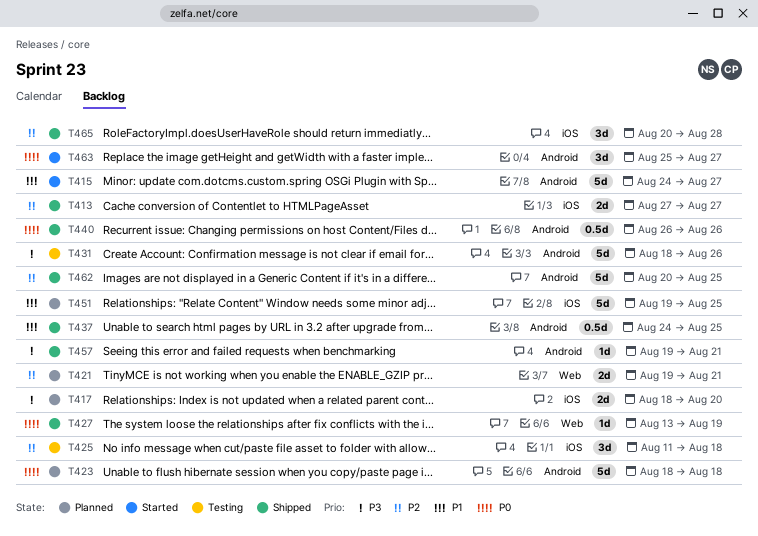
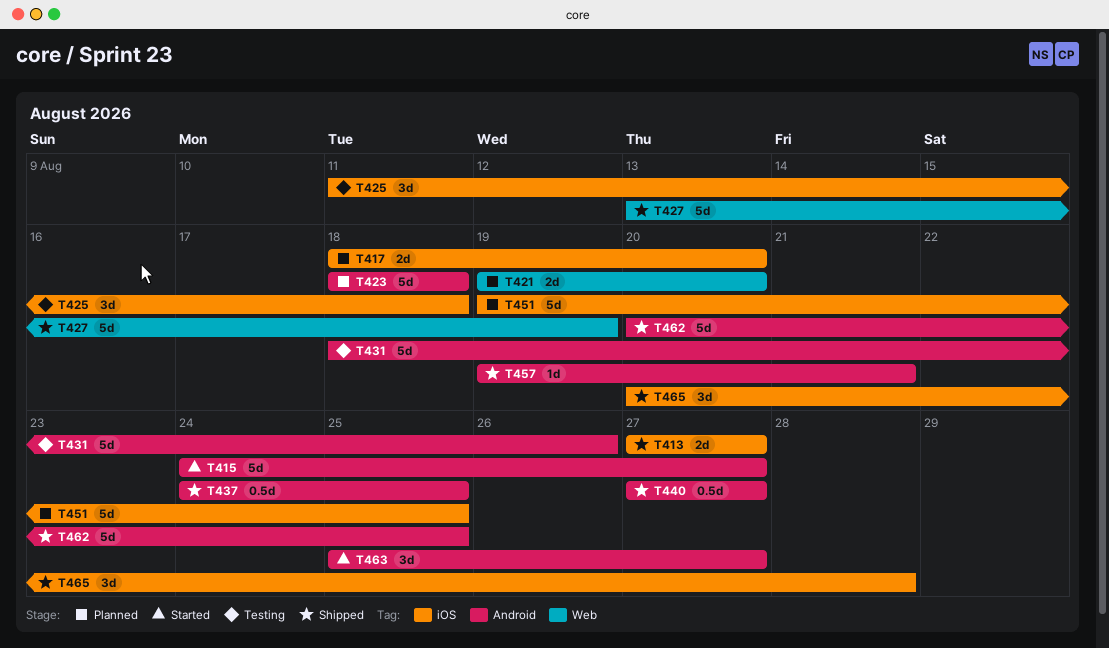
T421, due: Aug 21 -> Aug 20
T427, estimate: 1d -> 5d
T440, start: Aug 26 -> Aug 27
T440, due: Aug 26 -> Aug 27

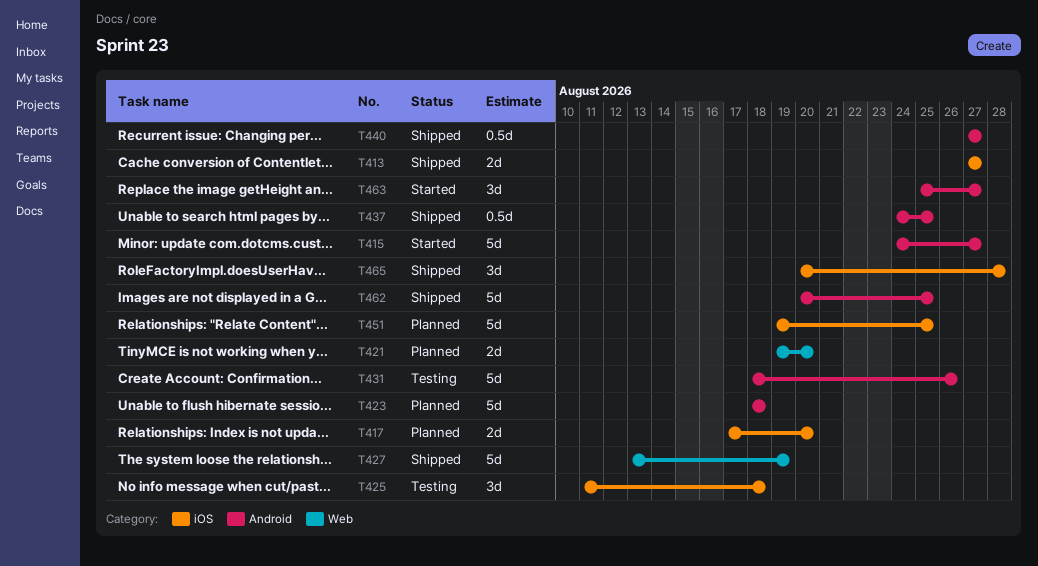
T417, start: Aug 18 -> Aug 17
T457: present -> none

